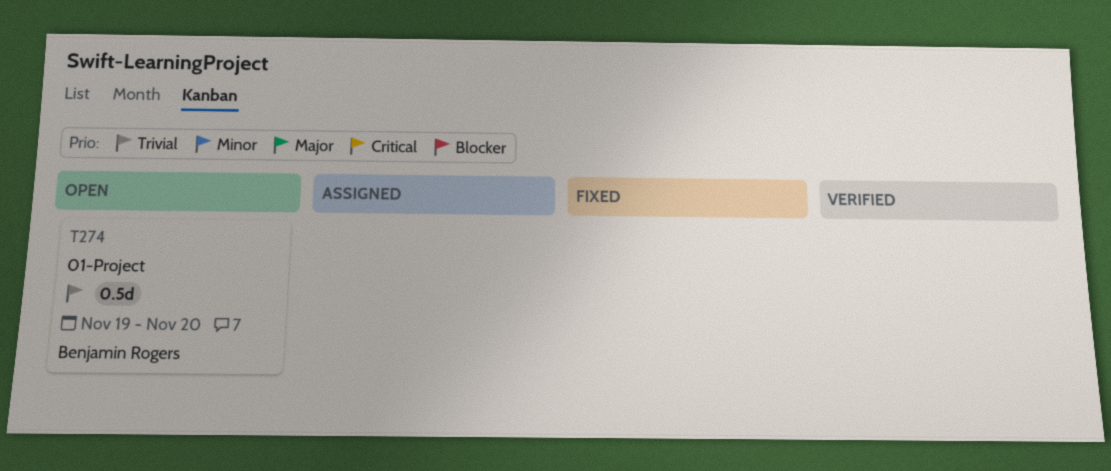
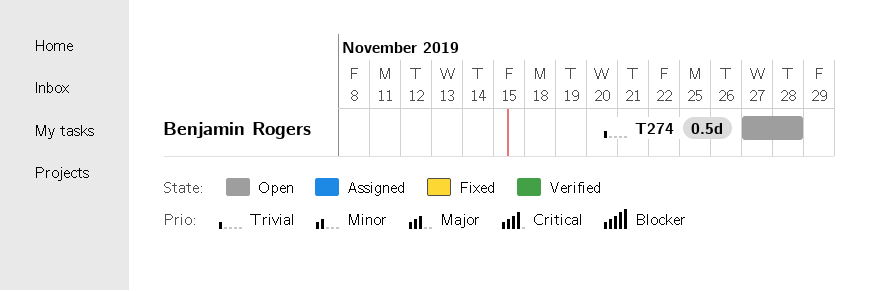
T274, start: Nov 19 -> Nov 27
T274, due: Nov 20 -> Nov 28

